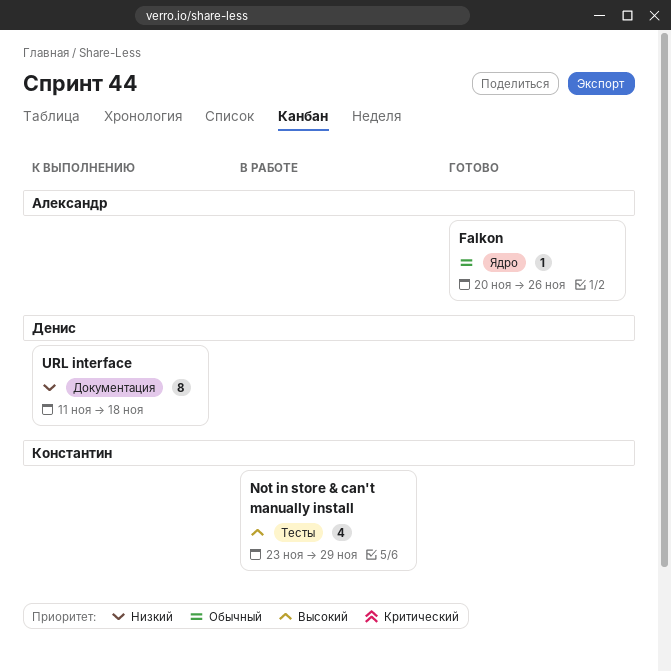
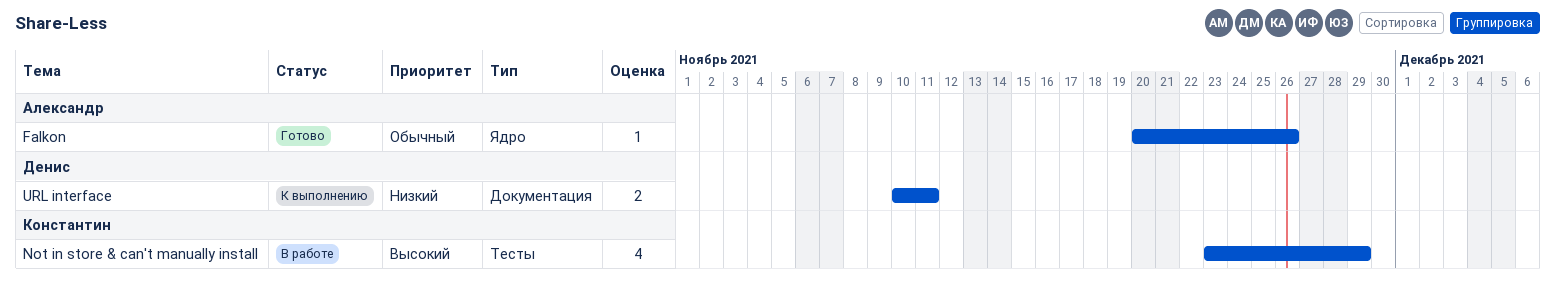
URL interface, estimate: 8 -> 2
URL interface, start: Nov 11 -> Nov 10
URL interface, due: Nov 18 -> Nov 11

